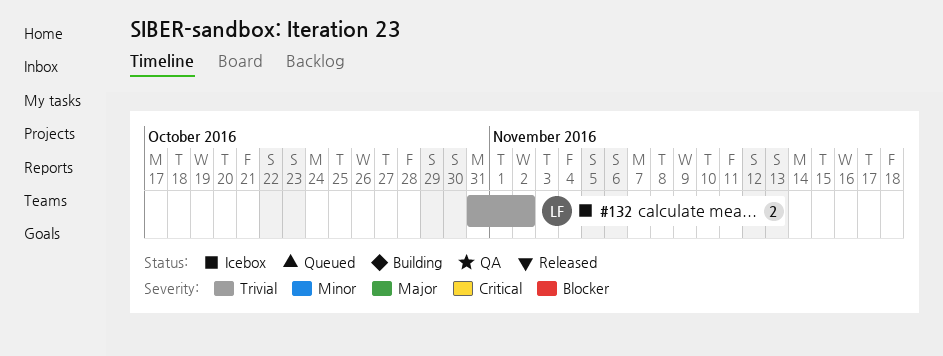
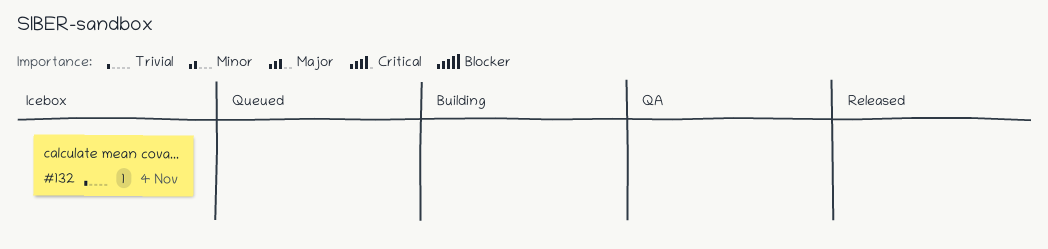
#132, estimate: 2 -> 1
#132, due: Nov 2 -> Nov 4

